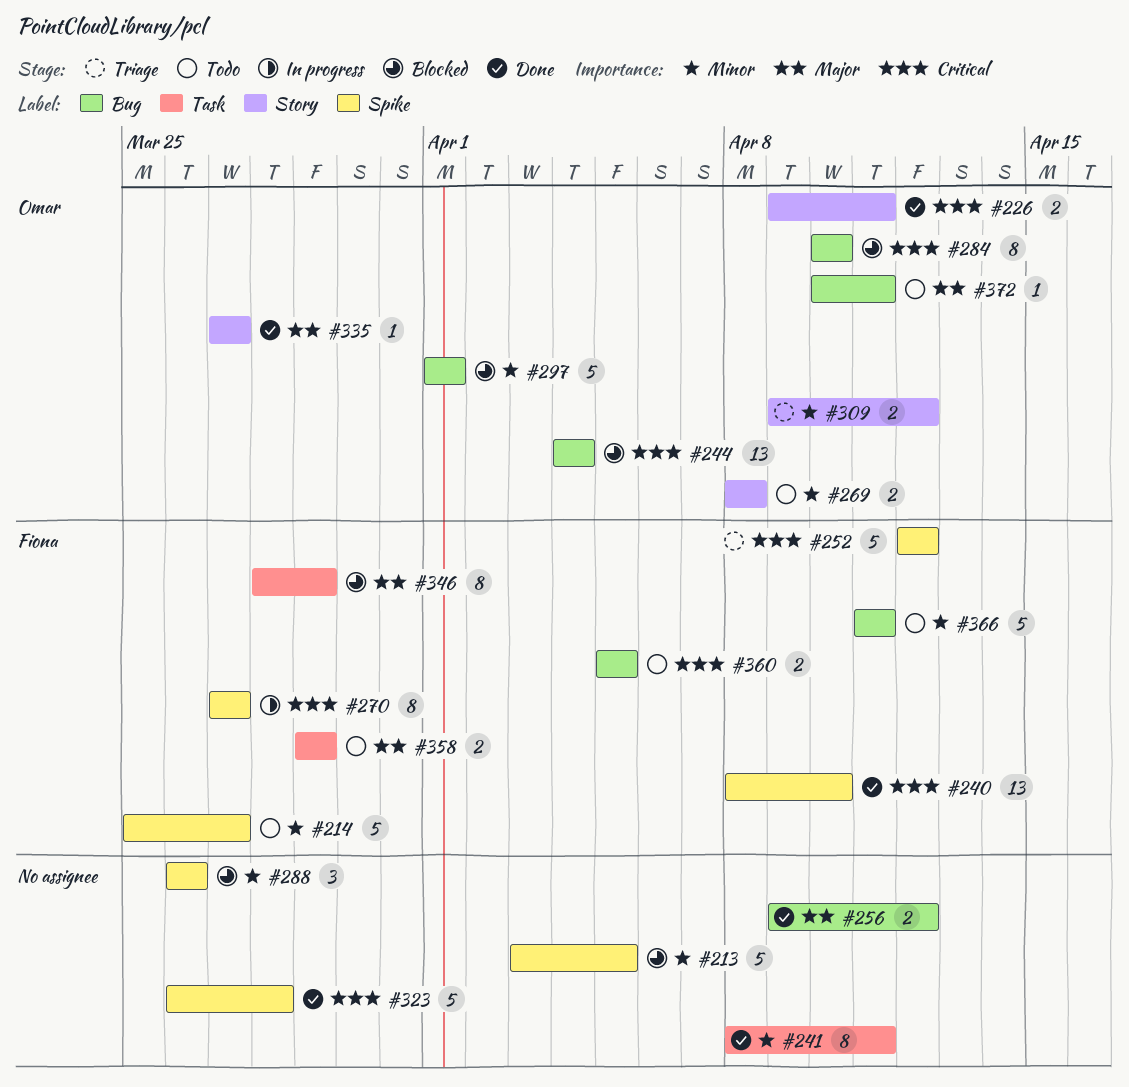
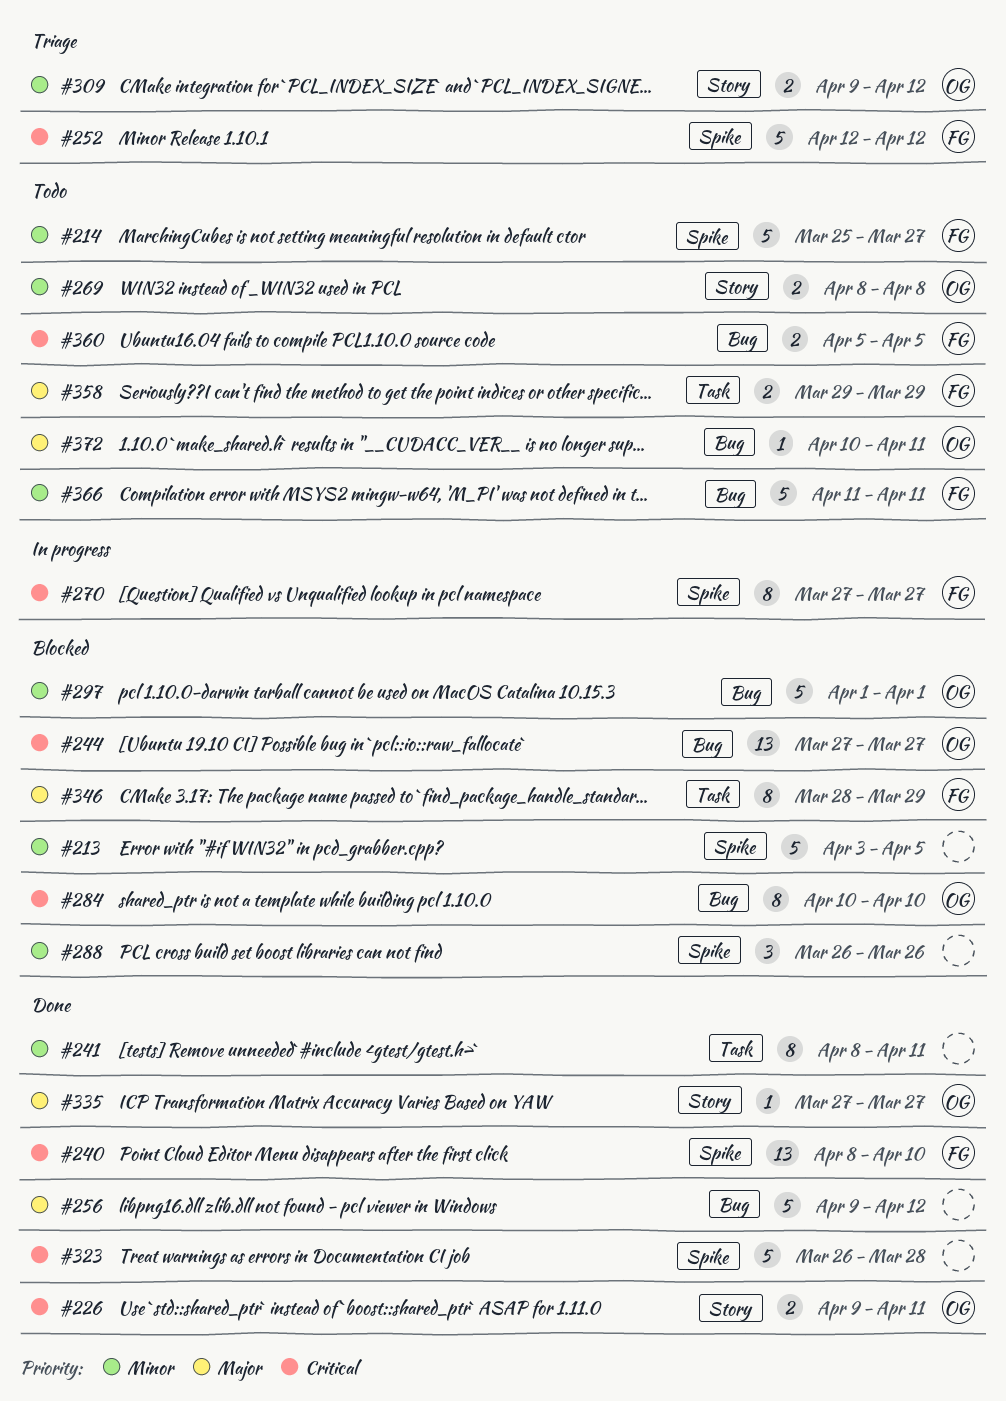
#244, start: Apr 4 -> Mar 27
#244, due: Apr 4 -> Mar 27
#256, estimate: 2 -> 5

